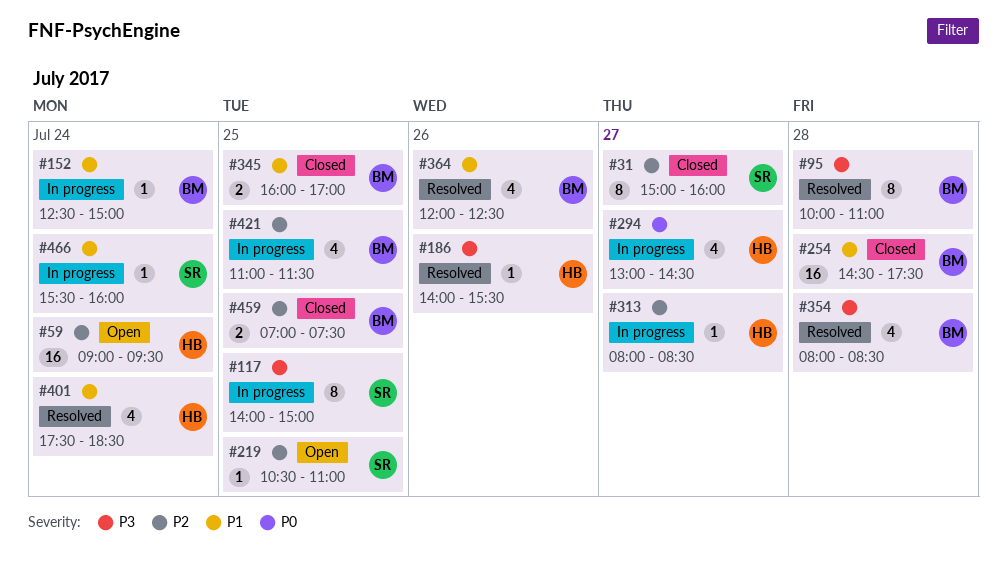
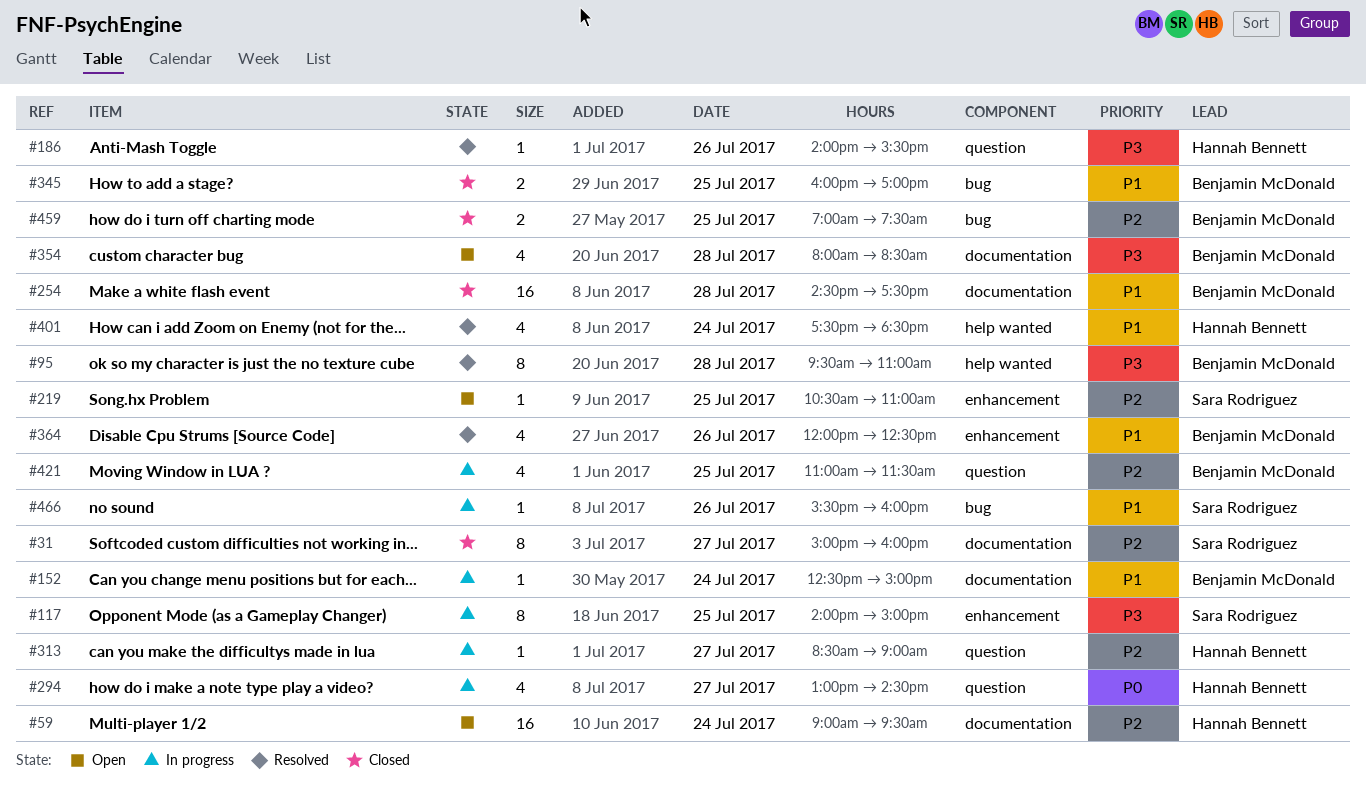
#95, begins: 10:00 -> 09:30
#313, begins: 08:00 -> 08:30
#313, ends: 08:30 -> 09:00
#354, status: Resolved -> Open
#466, day: Jul 24 -> Jul 26

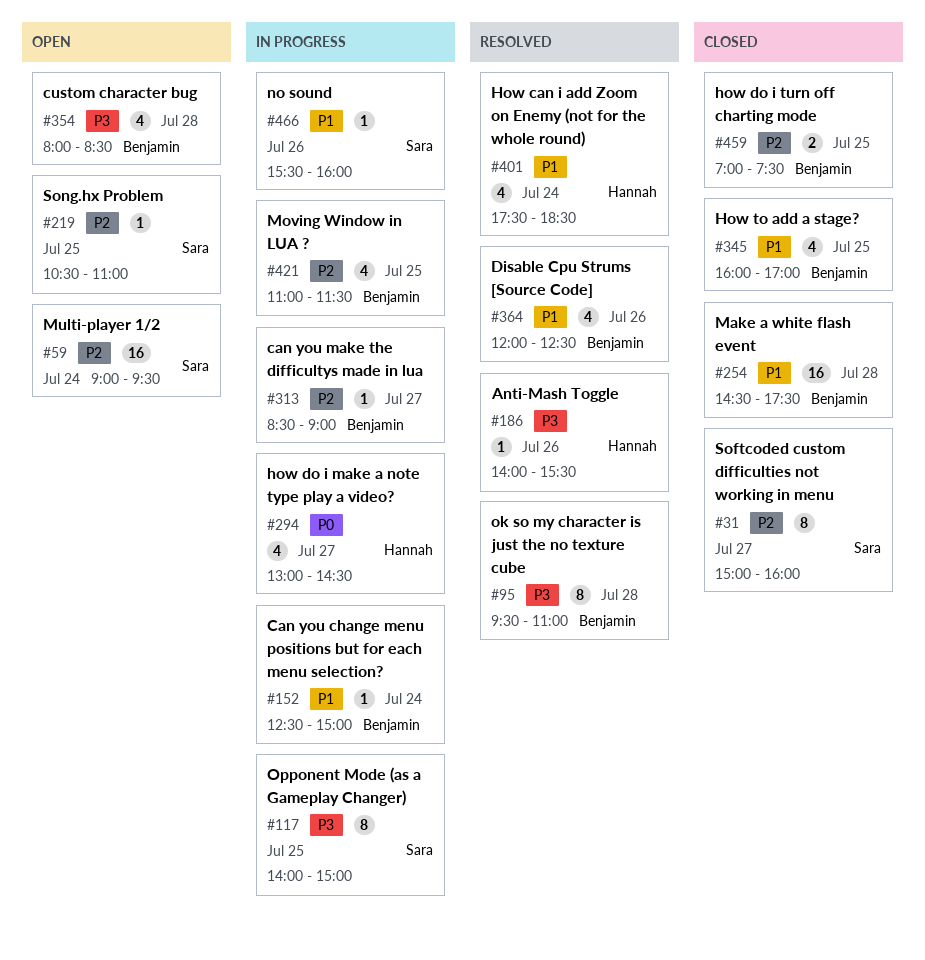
#59, owner: Hannah Bennett -> Sara Rodriguez
#313, owner: Hannah Bennett -> Benjamin McDonald
#345, estimate: 2 -> 4

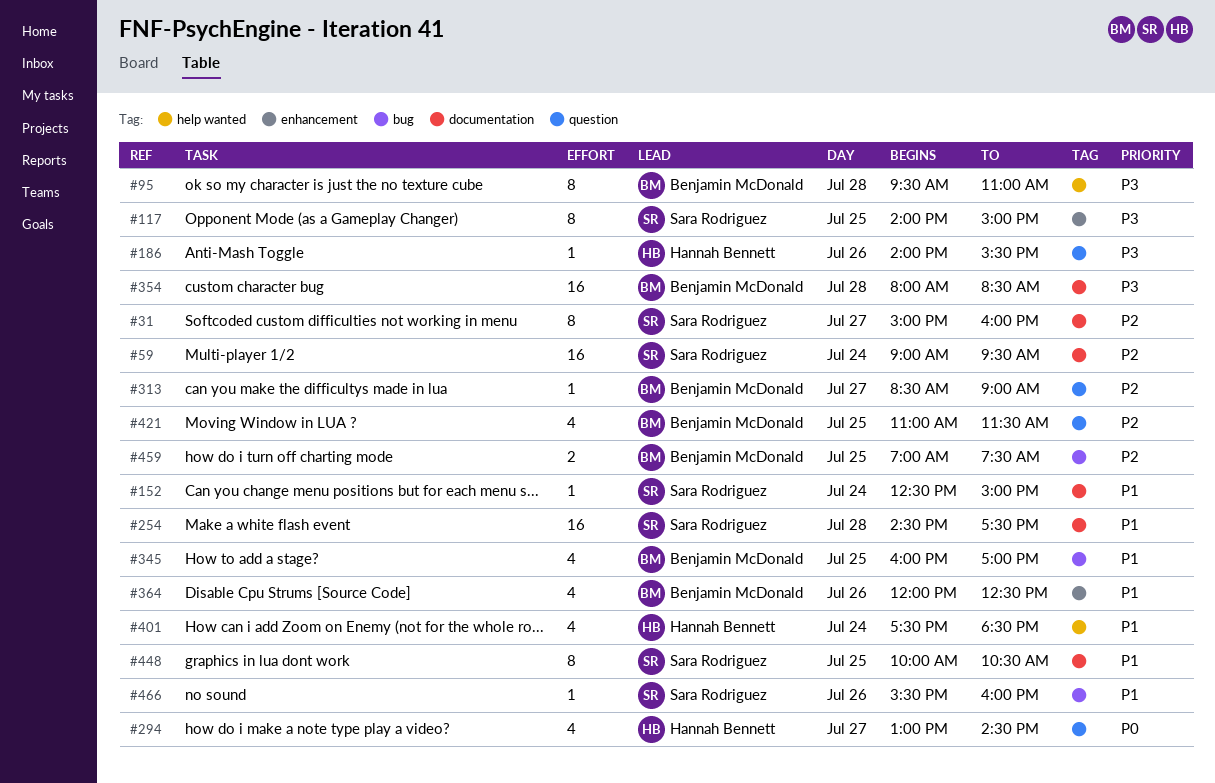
#152, owner: Benjamin McDonald -> Sara Rodriguez
#219: present -> none
#254, owner: Benjamin McDonald -> Sara Rodriguez
#354, estimate: 4 -> 16
#448: none -> present

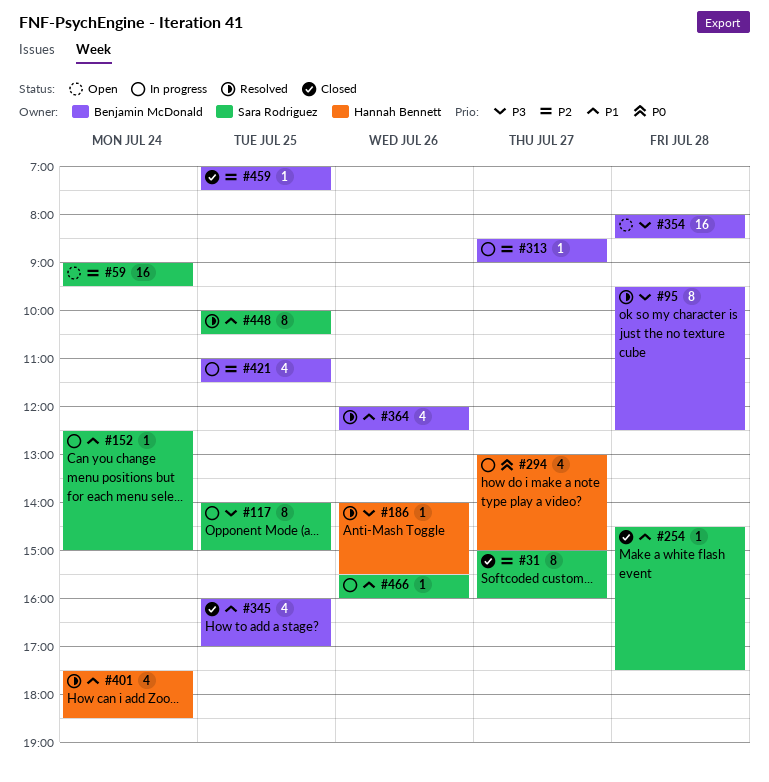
#95, ends: 11:00 -> 12:30
#254, estimate: 16 -> 1
#294, ends: 14:30 -> 15:00
#459, estimate: 2 -> 1

